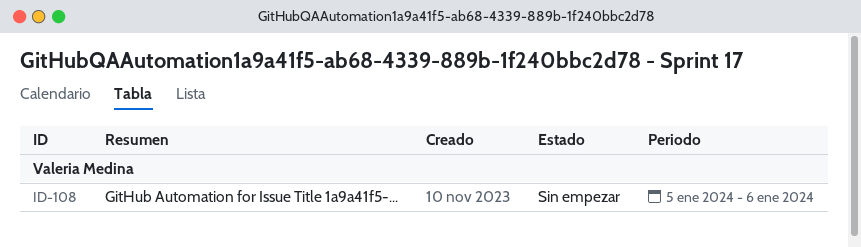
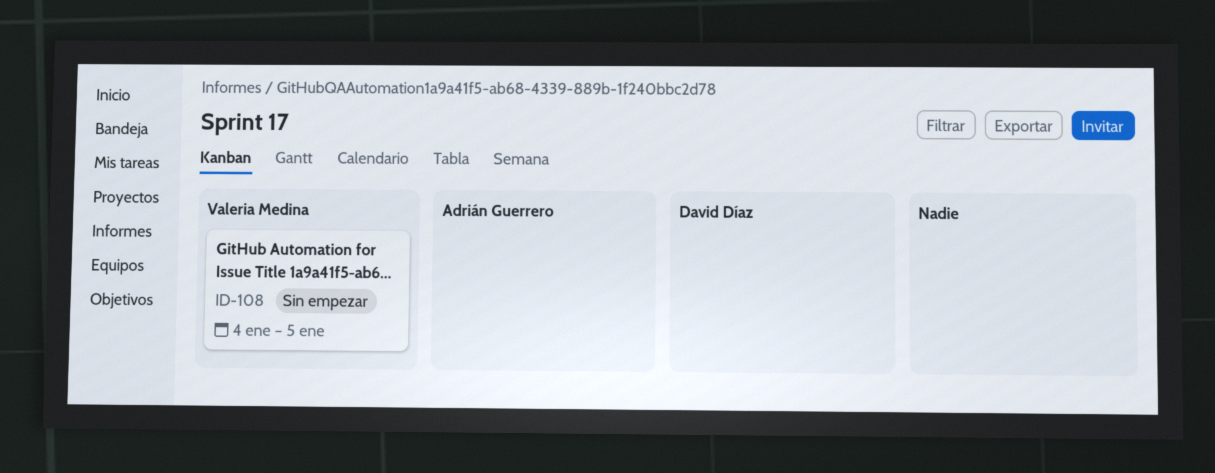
ID-108, start: Jan 5 -> Jan 4
ID-108, due: Jan 6 -> Jan 5

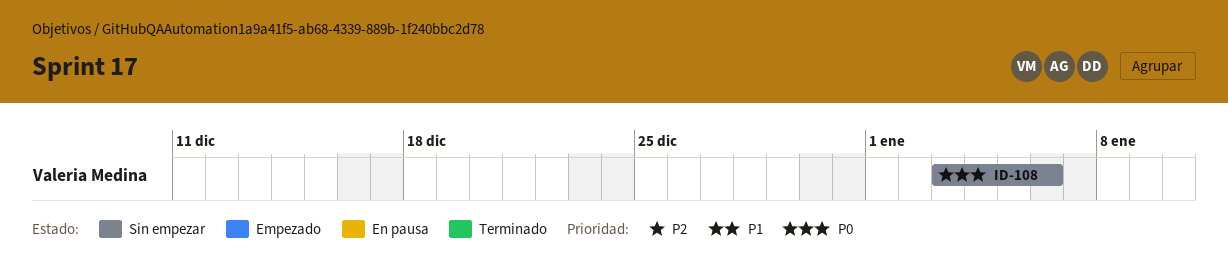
ID-108, start: Jan 4 -> Jan 3
ID-108, due: Jan 5 -> Jan 6

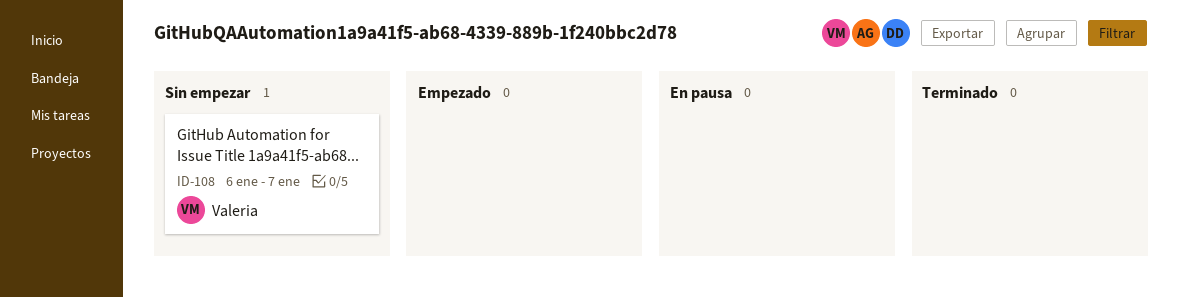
ID-108, start: Jan 3 -> Jan 6
ID-108, due: Jan 6 -> Jan 7

